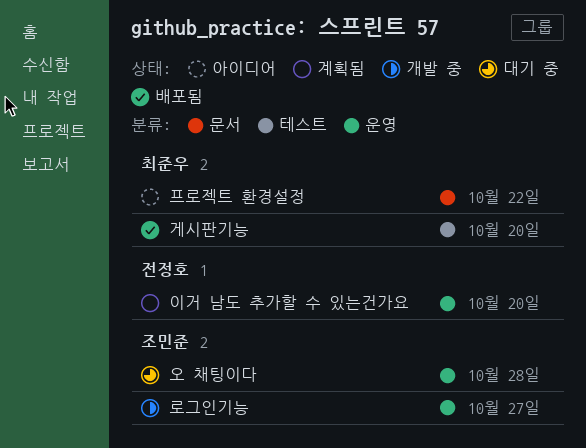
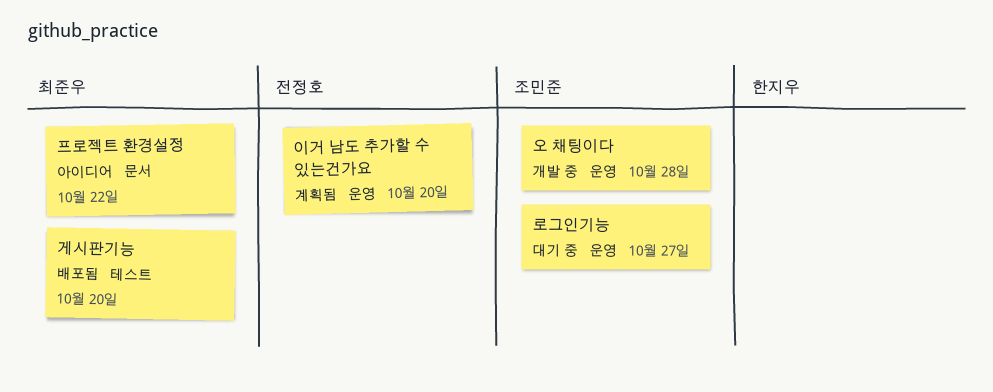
로그인기능, status: 개발 중 -> 대기 중
오 채팅이다, status: 대기 중 -> 개발 중

